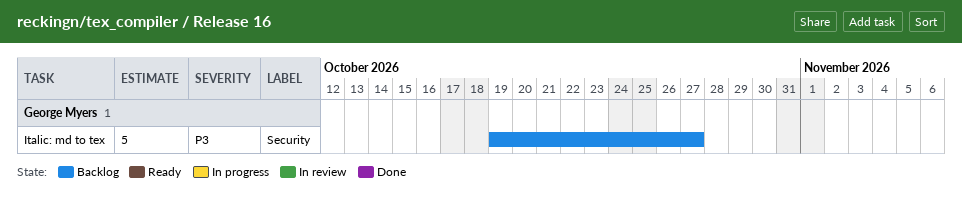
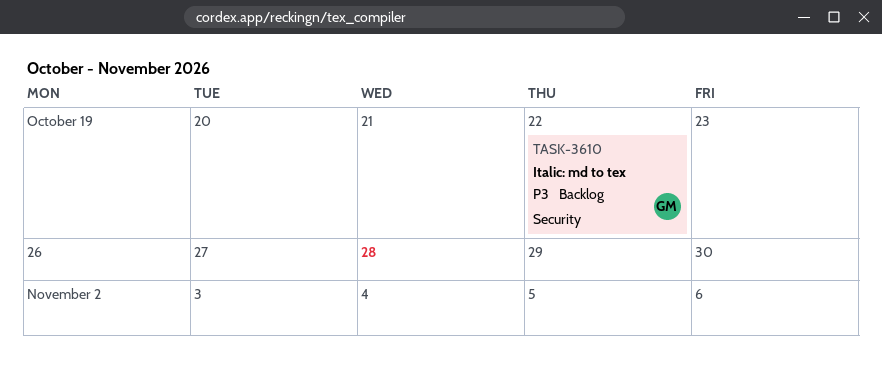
Italic: md to tex, due: Oct 27 -> Oct 22

